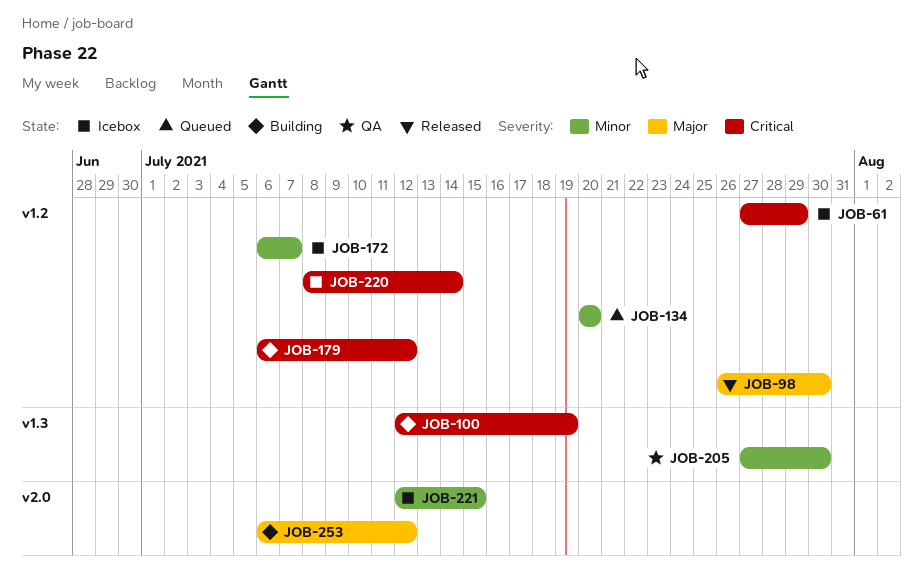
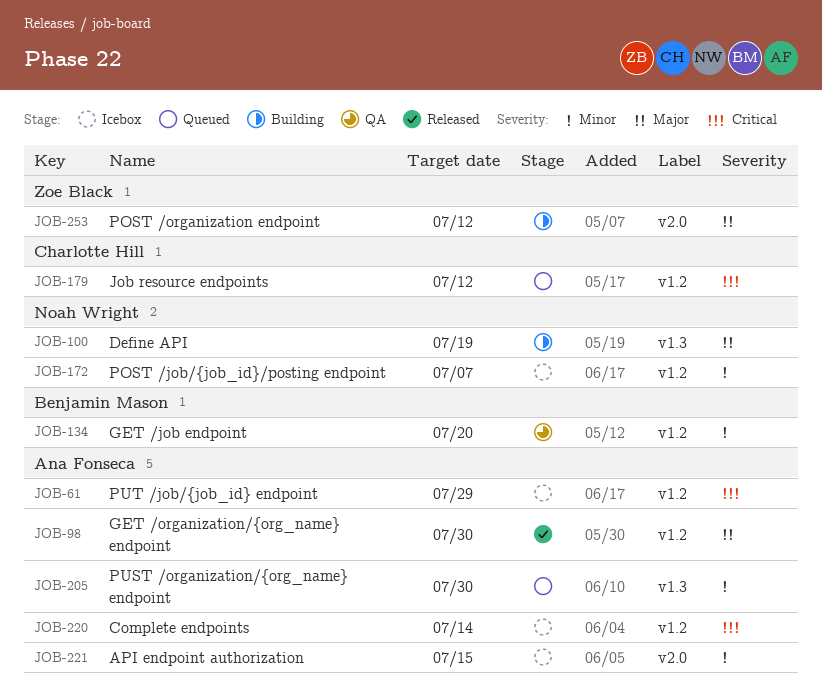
JOB-100, priority: Critical -> Major
JOB-134, status: Queued -> QA
JOB-179, status: Building -> Queued
JOB-205, status: QA -> Queued

